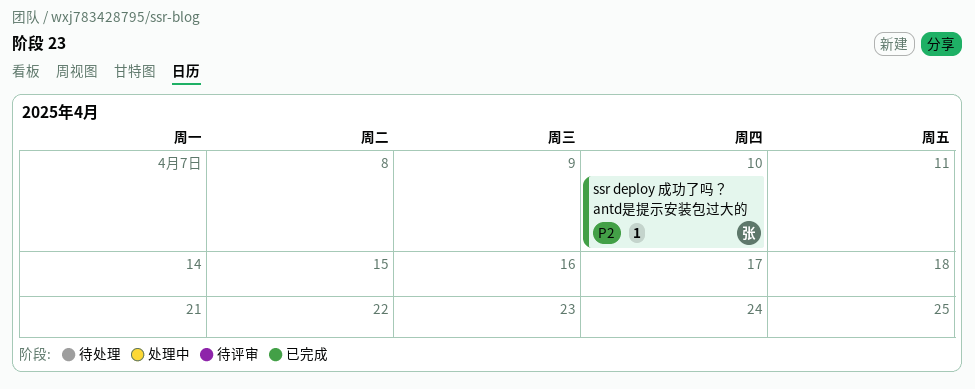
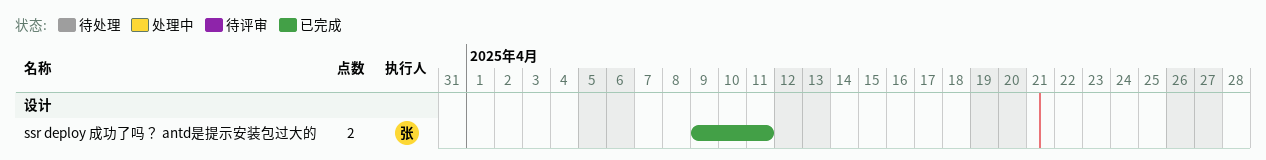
ssr deploy 成功了吗？ antd是提示安装包过大的, estimate: 1 -> 2
ssr deploy 成功了吗？ antd是提示安装包过大的, due: Apr 10 -> Apr 11

